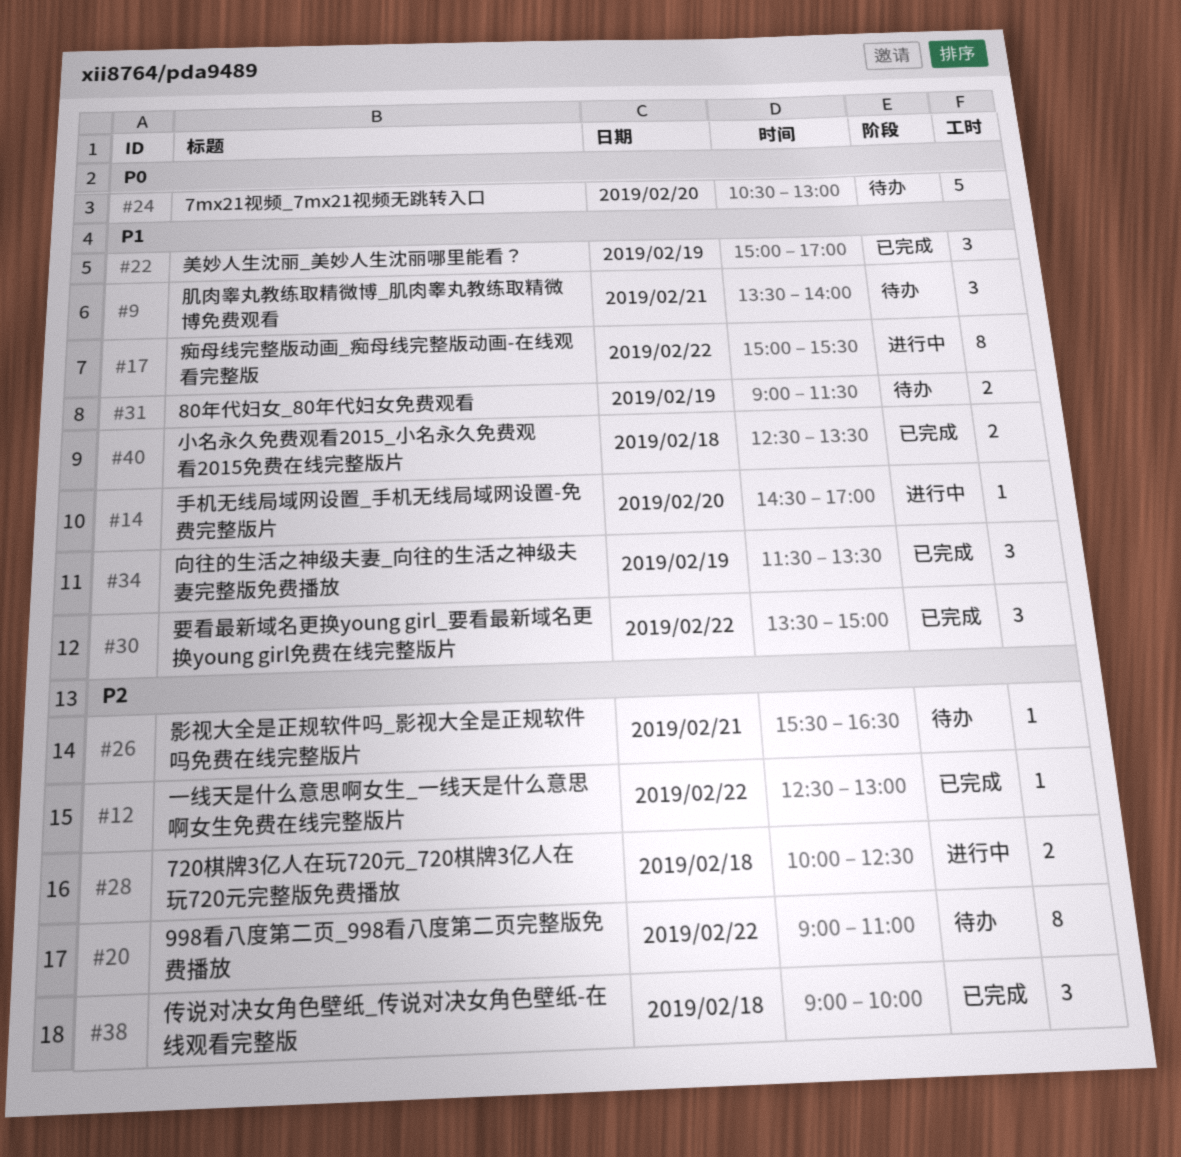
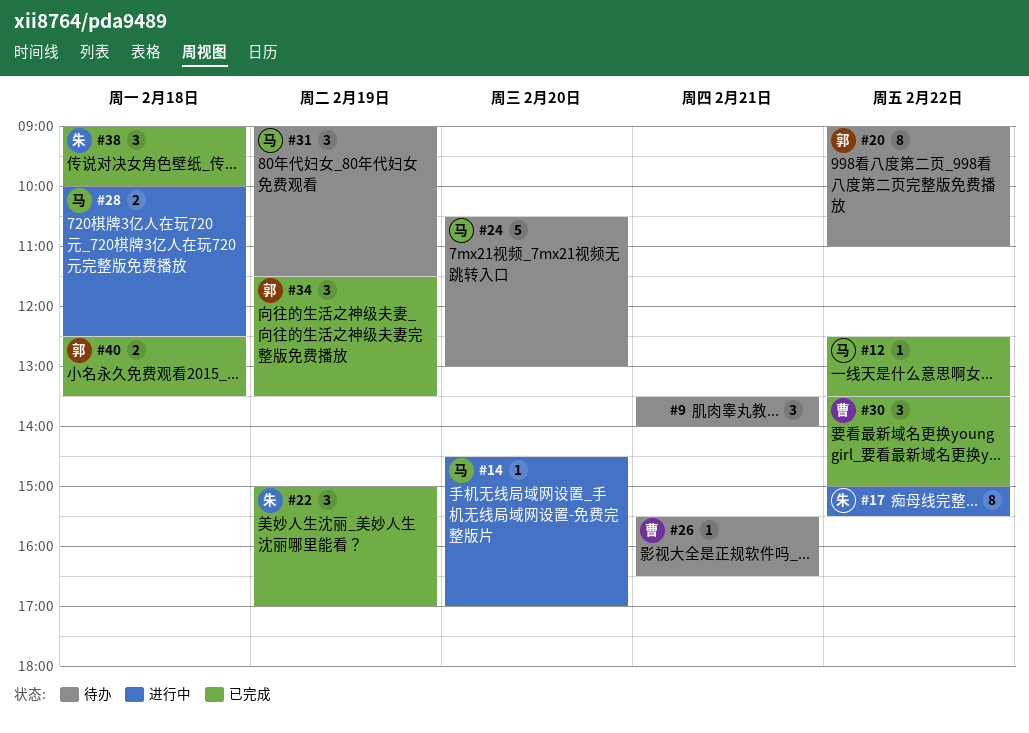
#12, ends: 13:00 -> 13:30
#31, estimate: 2 -> 3

